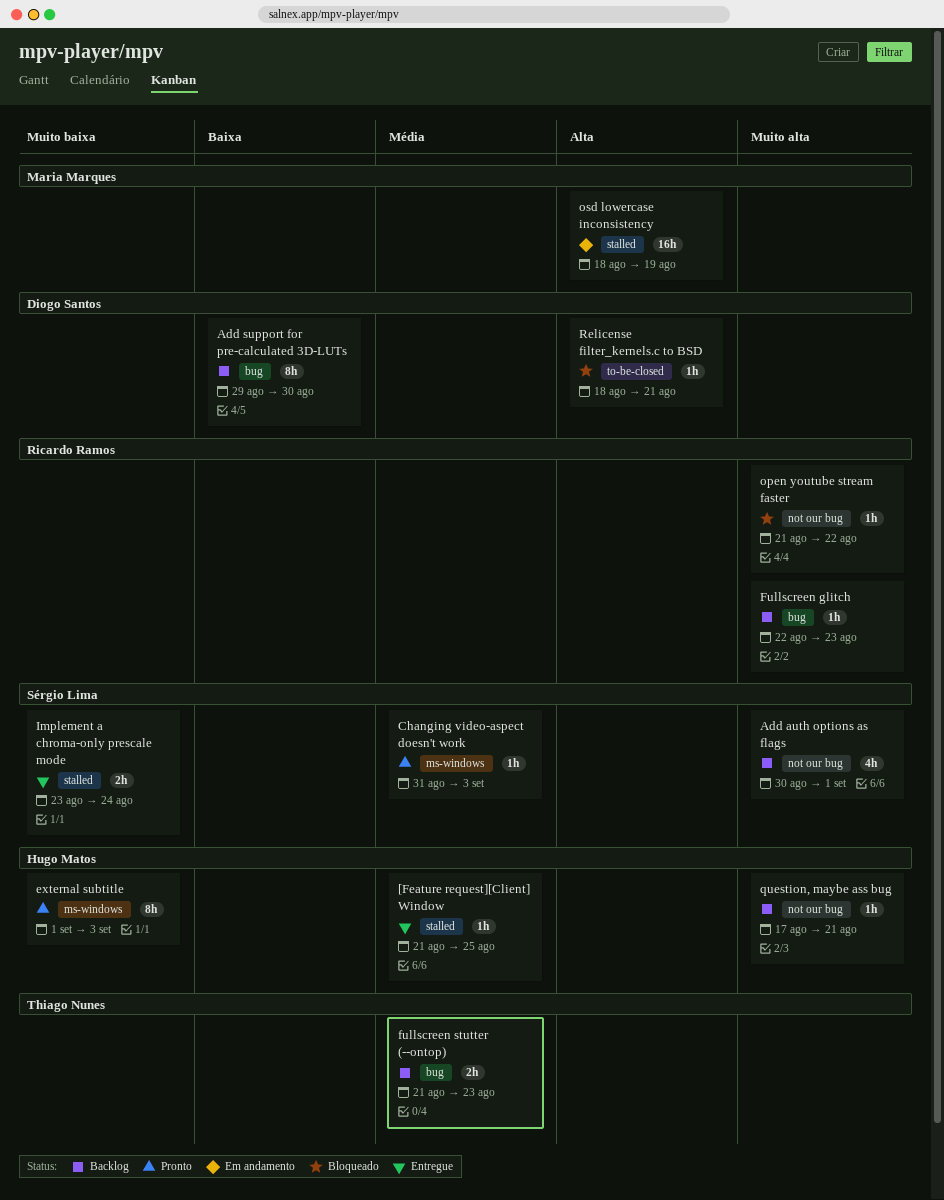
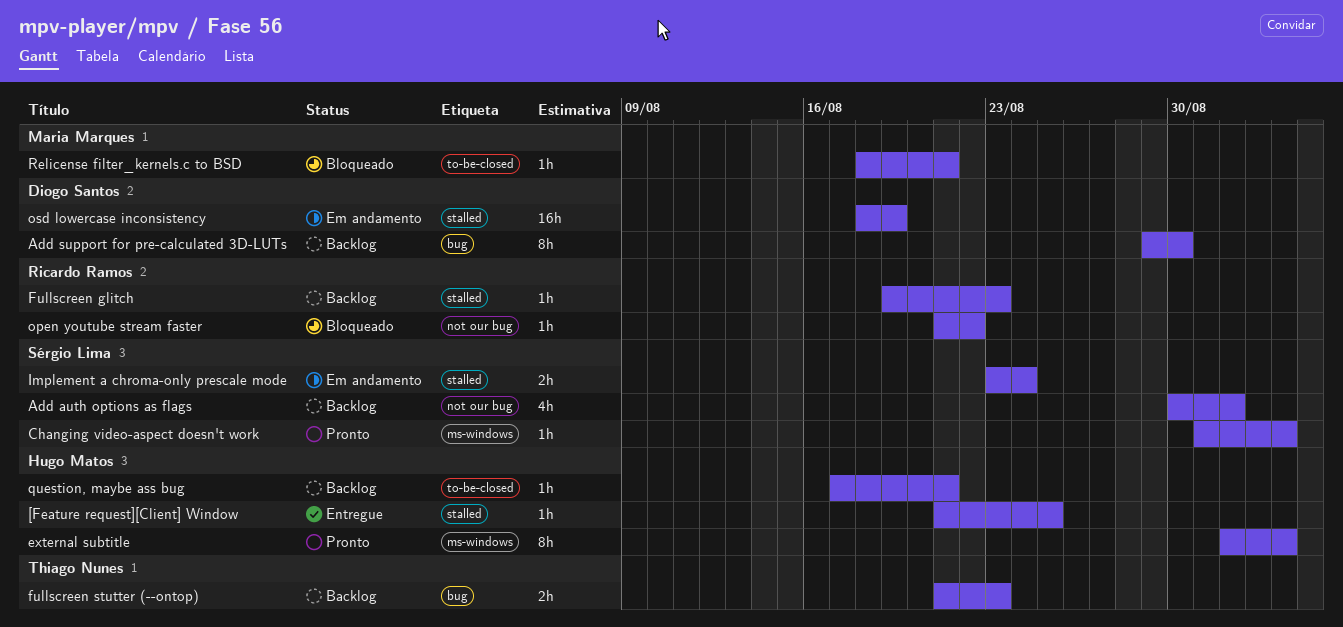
Fullscreen glitch, label: bug -> stalled
Fullscreen glitch, start: Aug 22 -> Aug 19
Implement a chroma-only prescale mode, status: Entregue -> Em andamento
osd lowercase inconsistency, owner: Maria Marques -> Diogo Santos
question, maybe ass bug, label: not our bug -> to-be-closed
Relicense filter_kernels.c to BSD, owner: Diogo Santos -> Maria Marques

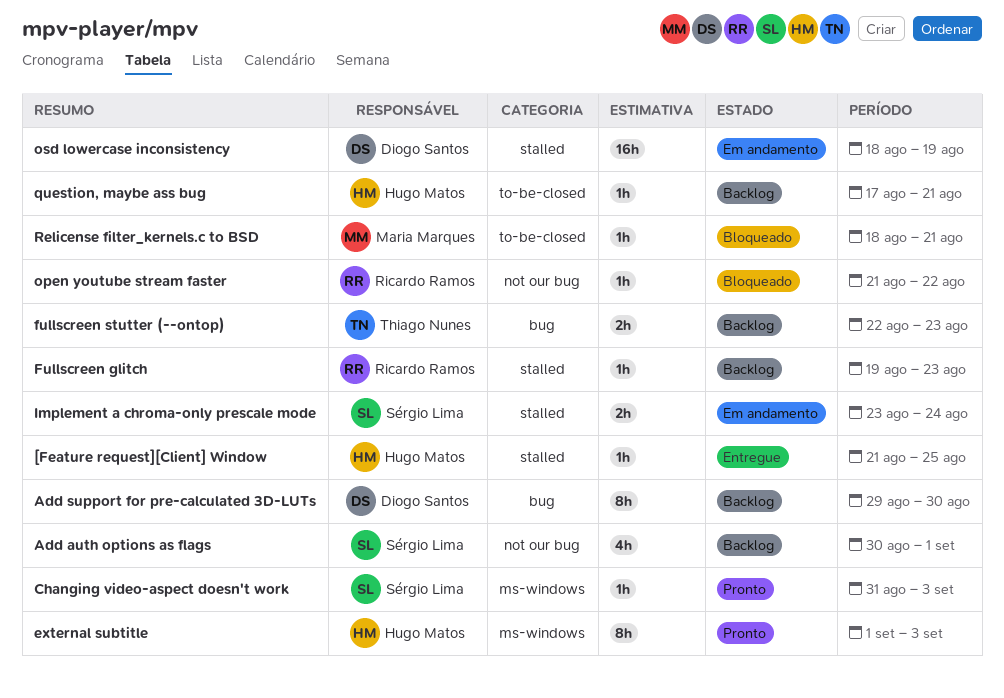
fullscreen stutter (--ontop), start: Aug 21 -> Aug 22

